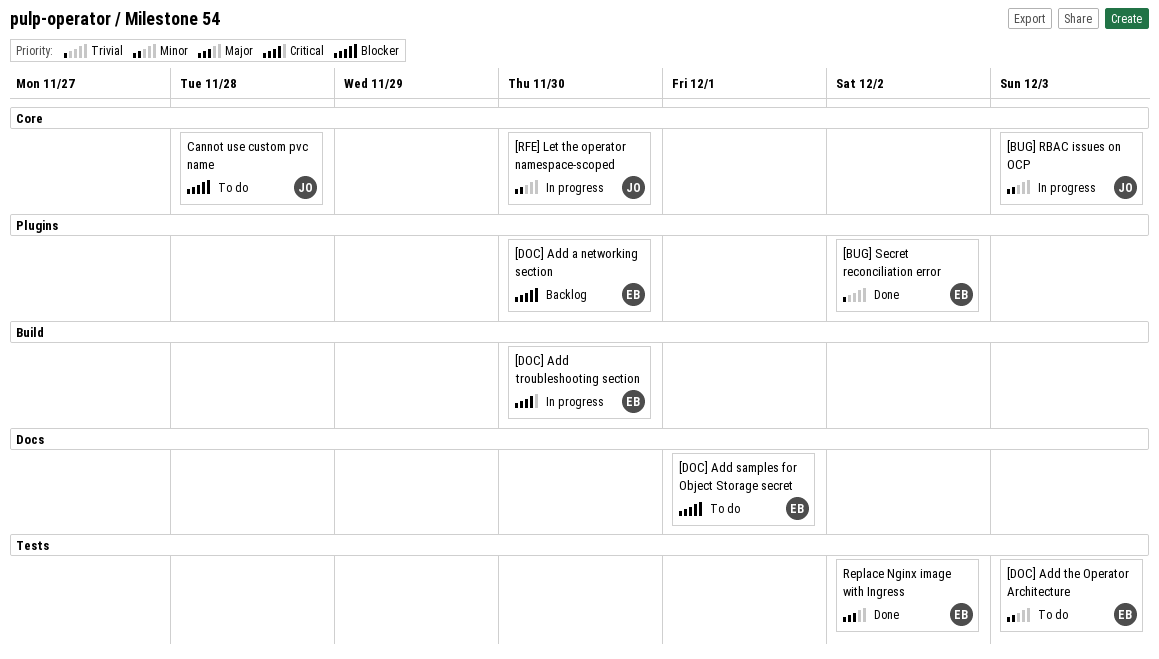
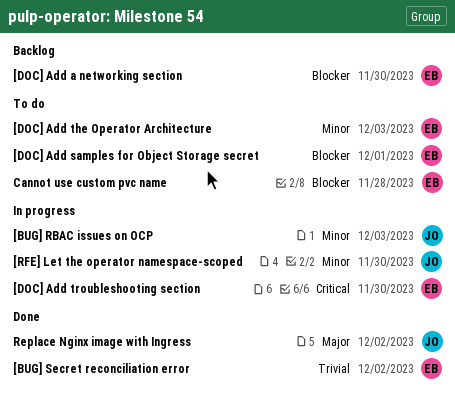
Cannot use custom pvc name, owner: JO -> EB
Replace Nginx image with Ingress, owner: EB -> JO

